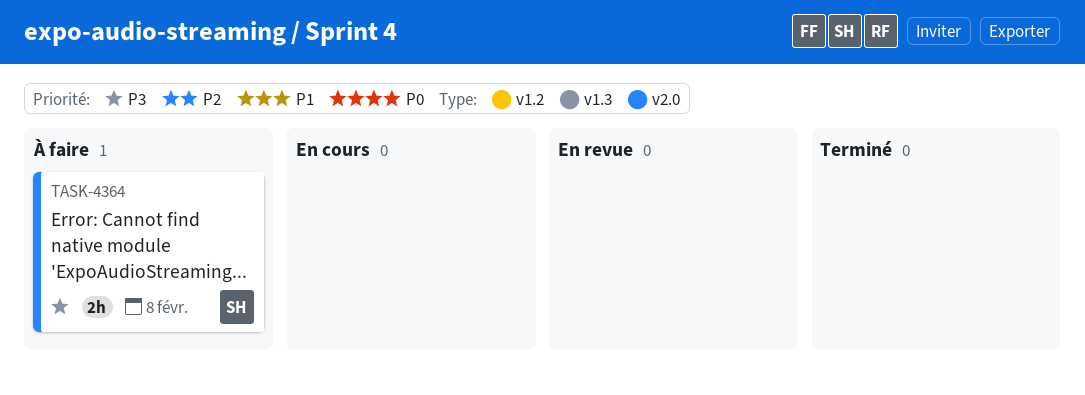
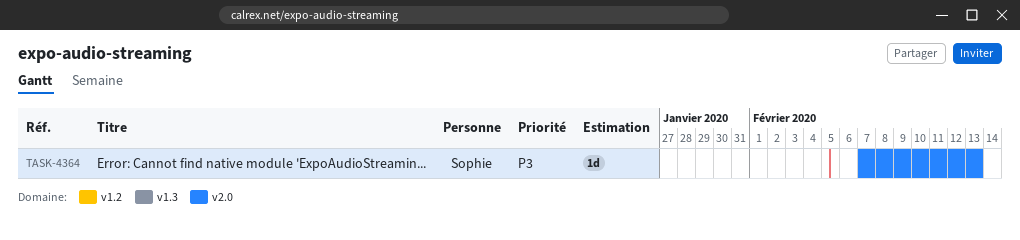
TASK-4364, estimate: 2h -> 1d
TASK-4364, due: Feb 8 -> Feb 13

